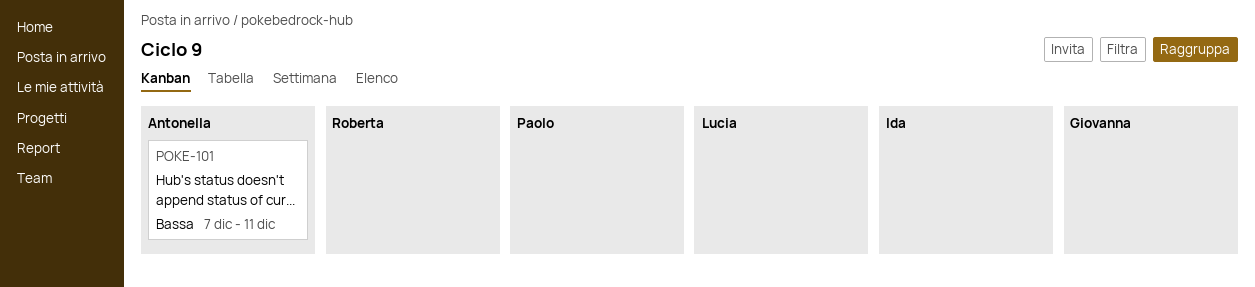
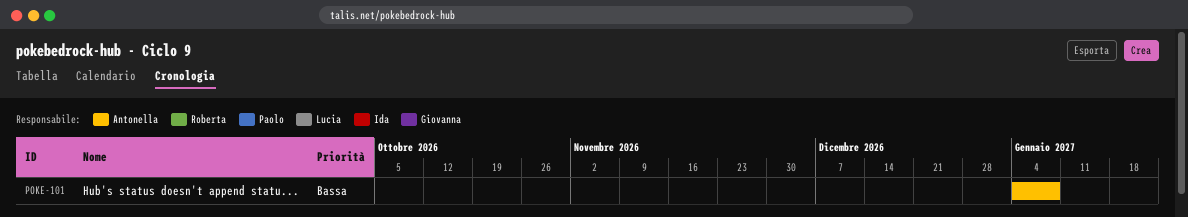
POKE-101, start: Dec 7 -> Jan 4
POKE-101, due: Dec 11 -> Jan 8

